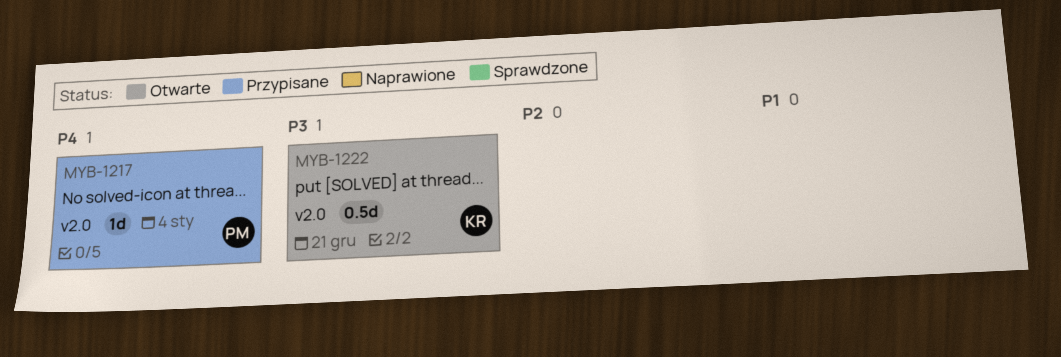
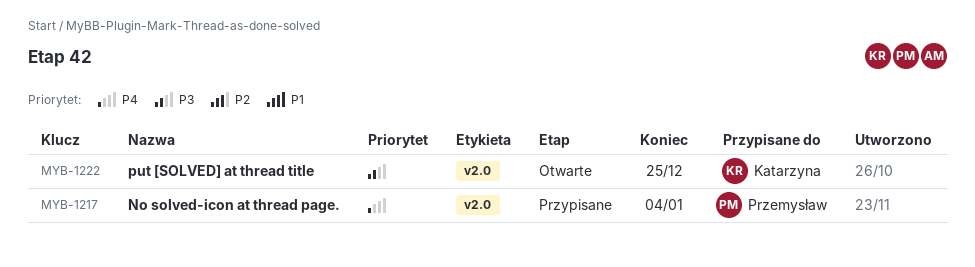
MYB-1222, due: Dec 21 -> Dec 25

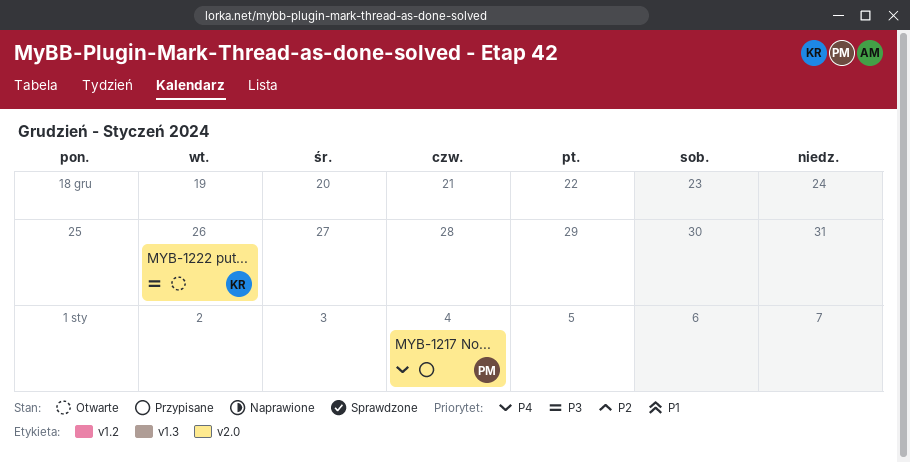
MYB-1222, due: Dec 25 -> Dec 26

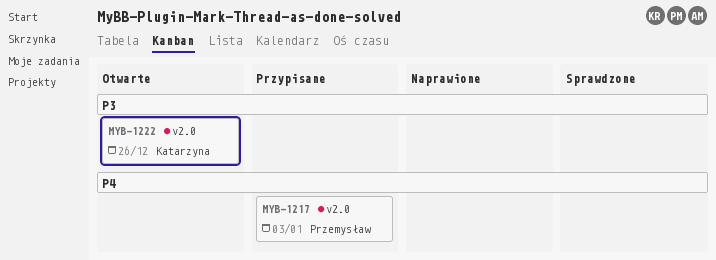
MYB-1217, due: Jan 4 -> Jan 3

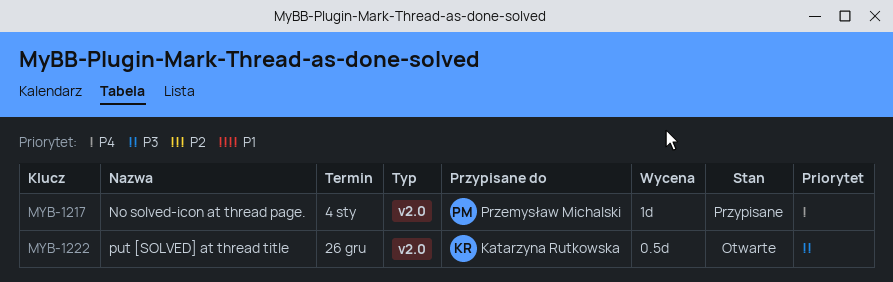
MYB-1217, due: Jan 3 -> Jan 4

